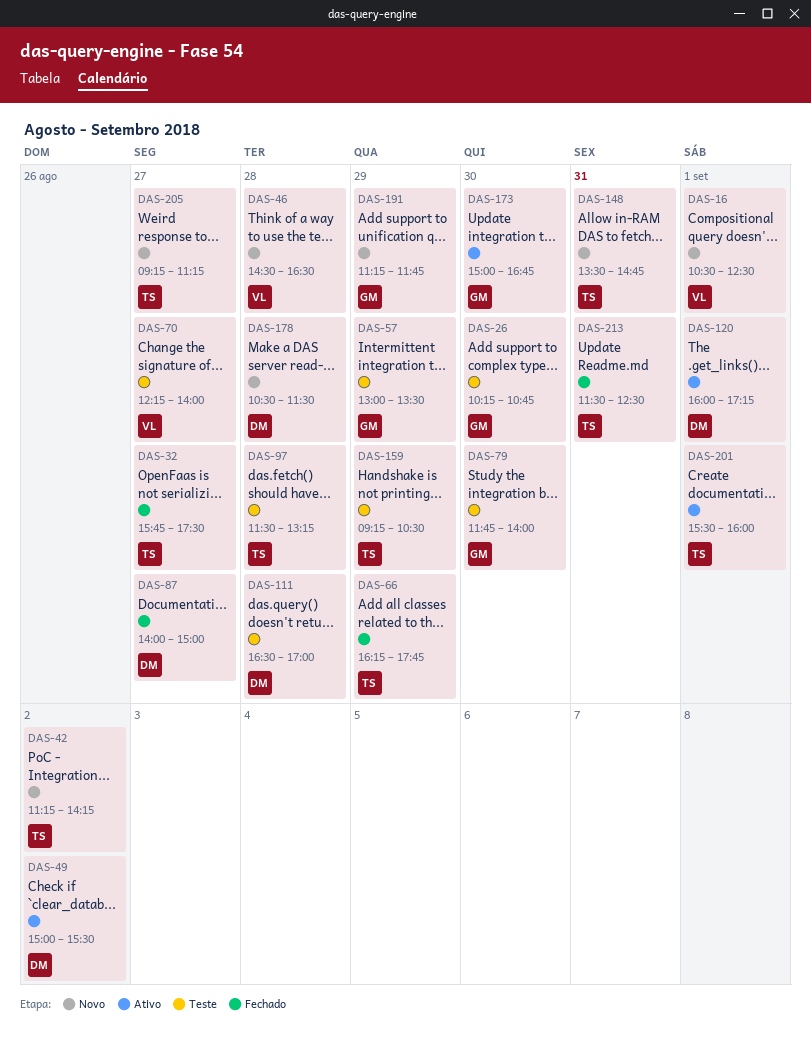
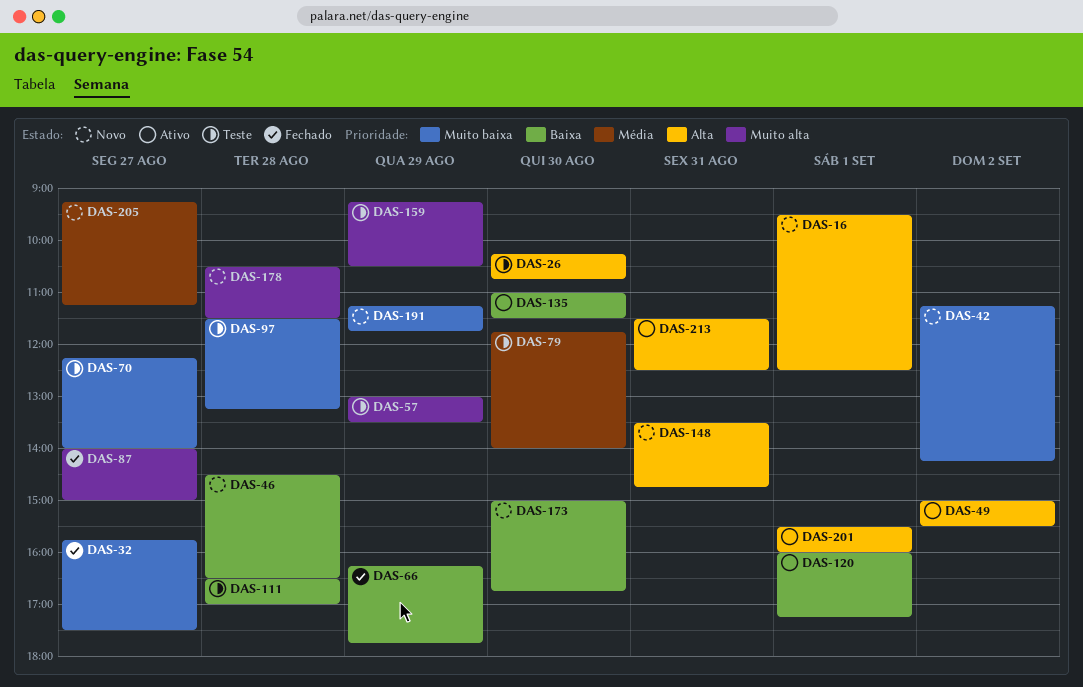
DAS-16, begins: 10:30 -> 09:30
DAS-135: none -> present
DAS-173, status: Ativo -> Novo
DAS-213, status: Fechado -> Ativo

